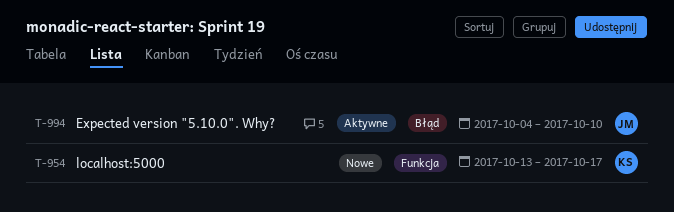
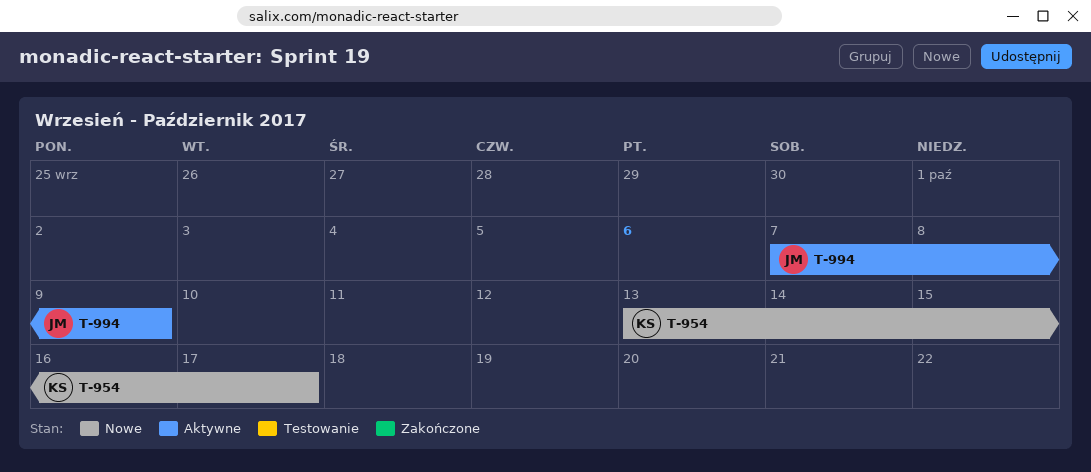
T-994, start: Oct 4 -> Oct 7
T-994, due: Oct 10 -> Oct 9

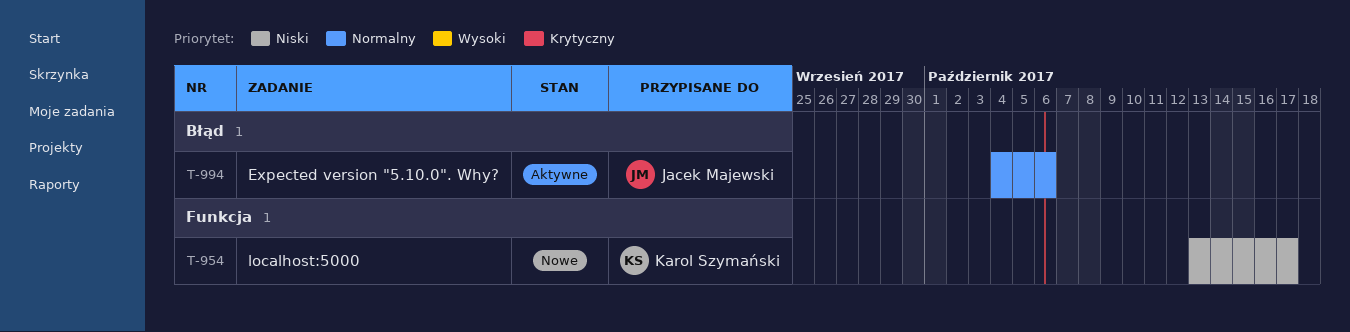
T-994, start: Oct 7 -> Oct 4
T-994, due: Oct 9 -> Oct 6

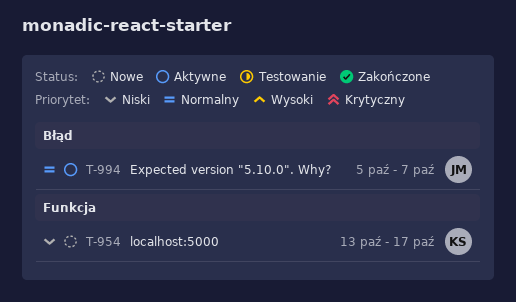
T-994, start: Oct 4 -> Oct 5
T-994, due: Oct 6 -> Oct 7

